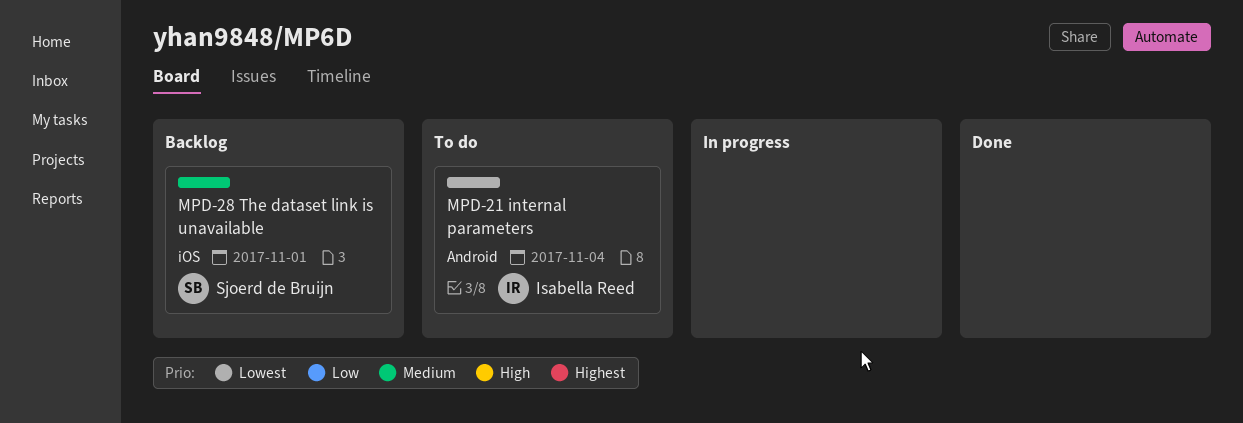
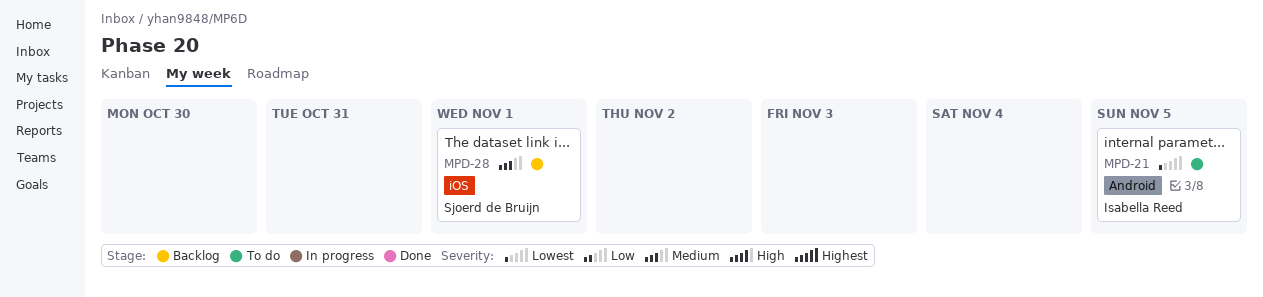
MPD-21, due: Nov 4 -> Nov 5

